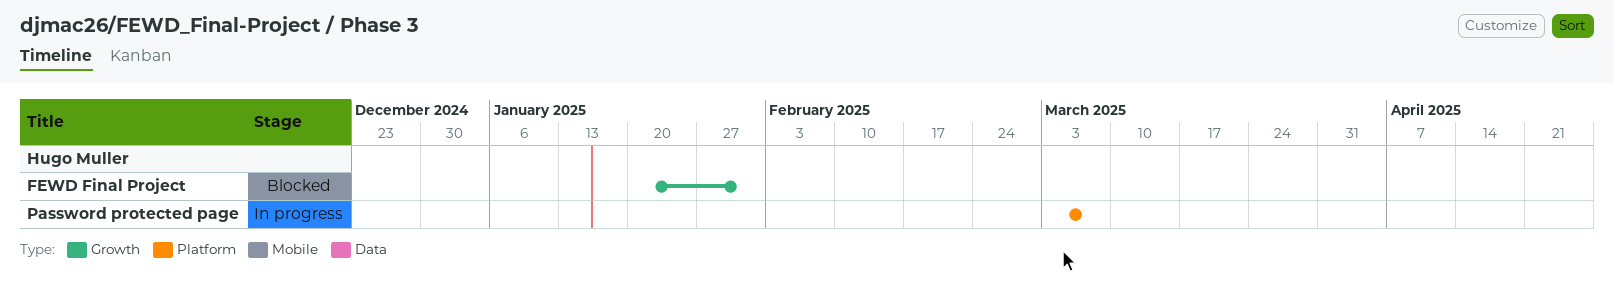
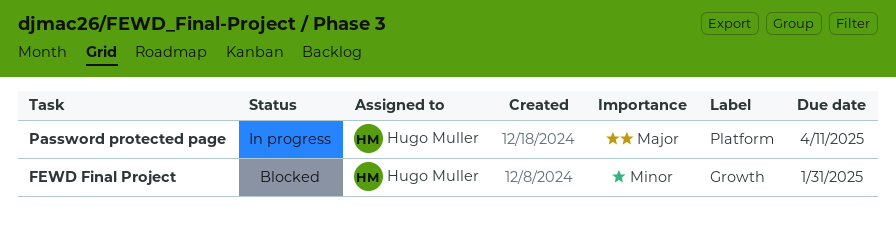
Password protected page, due: Mar 7 -> Apr 11

